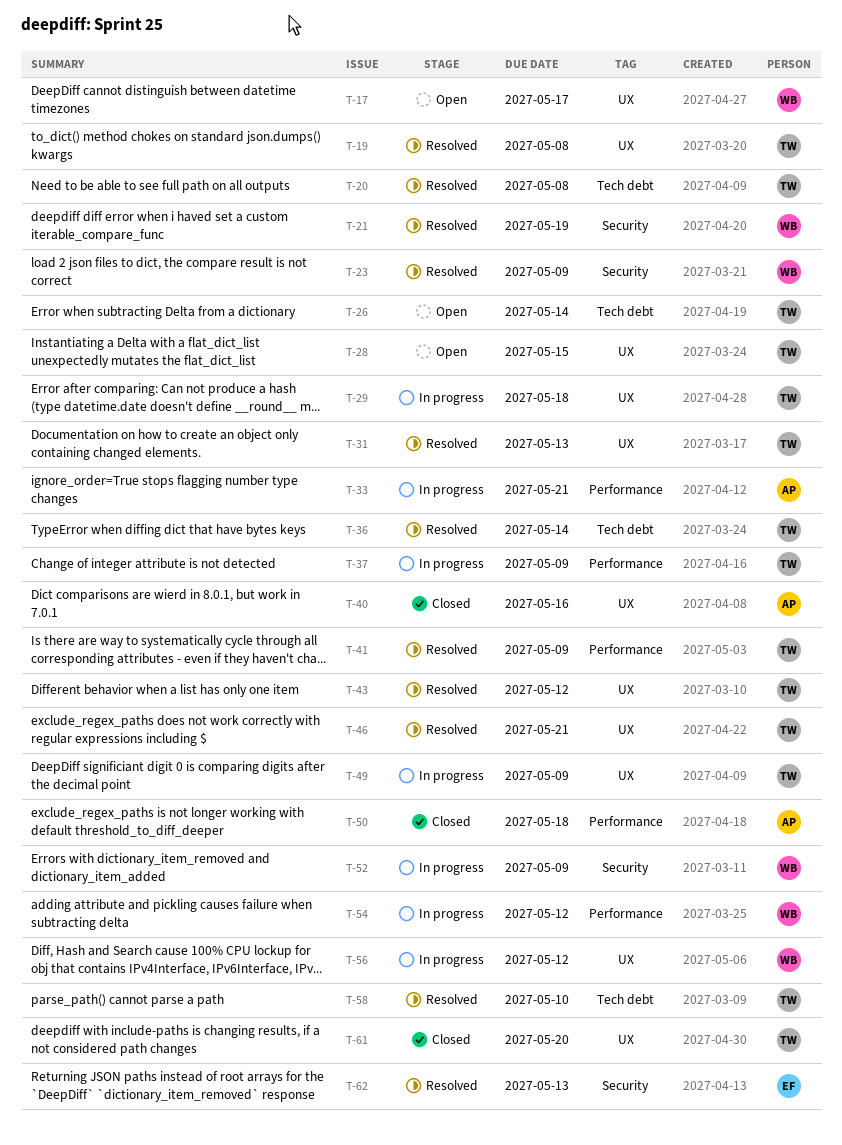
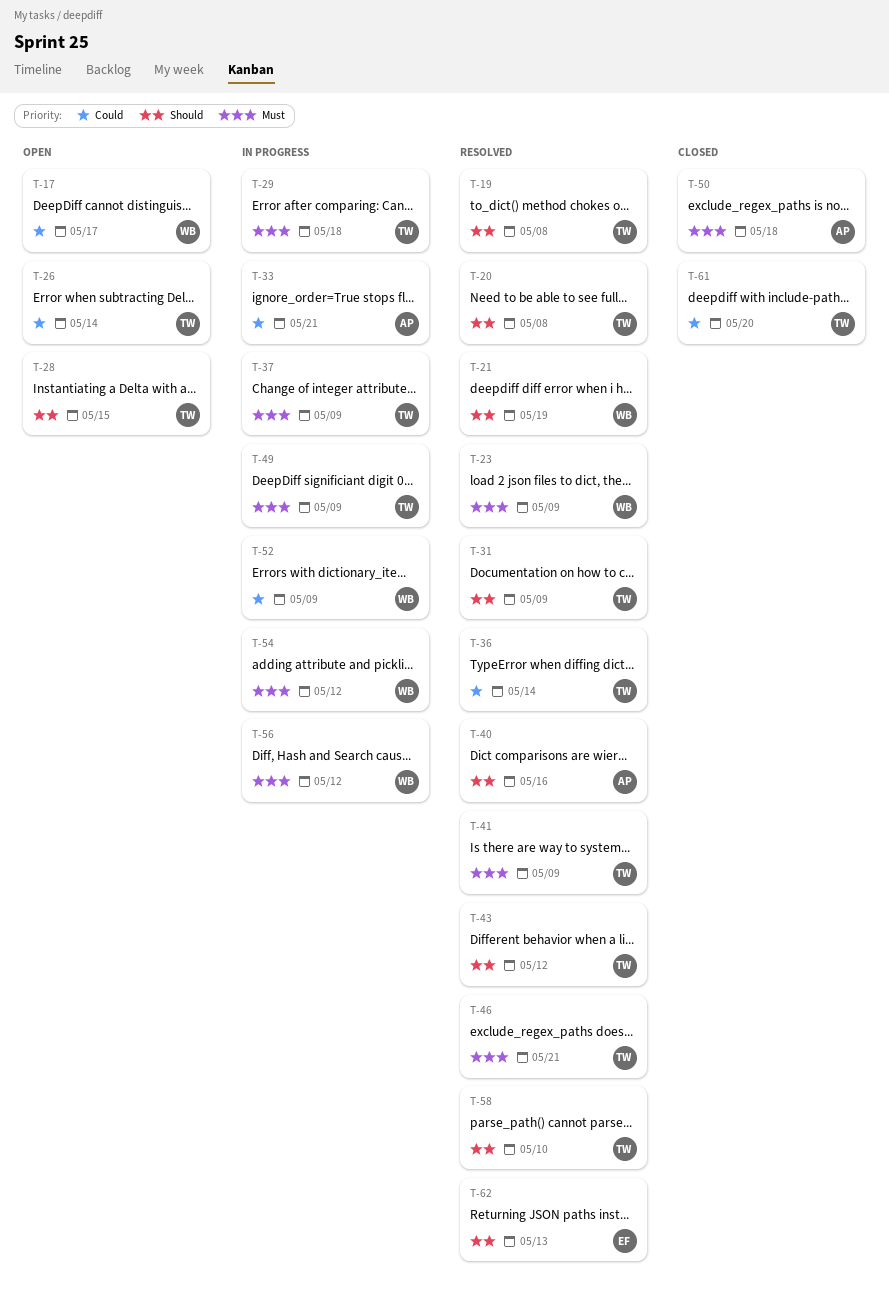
T-31, due: May 13 -> May 9
T-40, status: Closed -> Resolved

